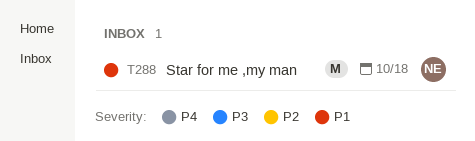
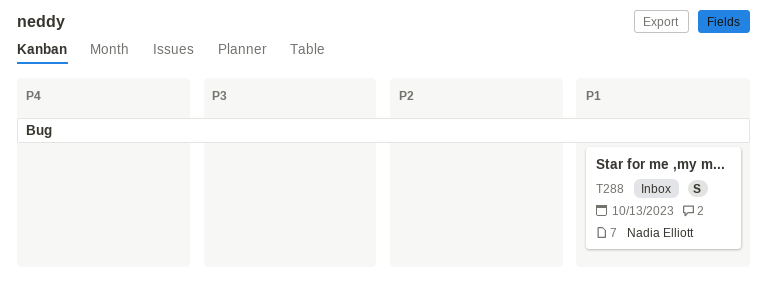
T288, estimate: M -> S
T288, due: Oct 18 -> Oct 13

